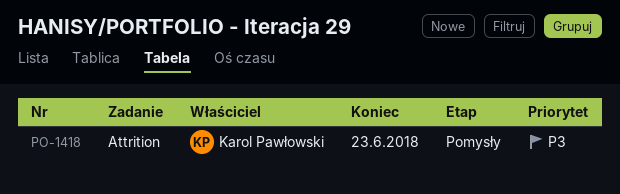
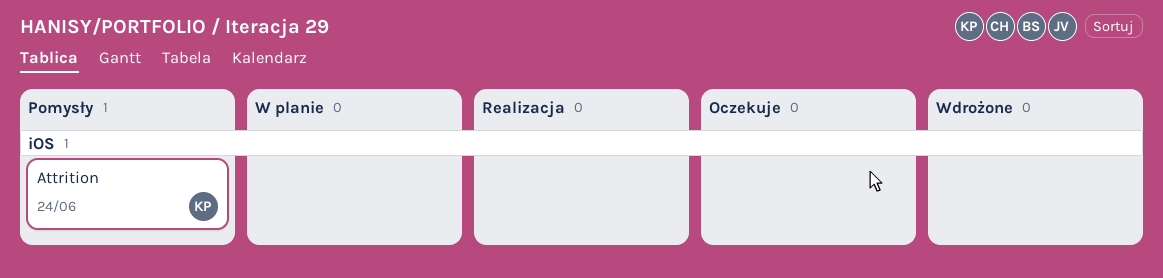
Attrition, due: Jun 23 -> Jun 24

